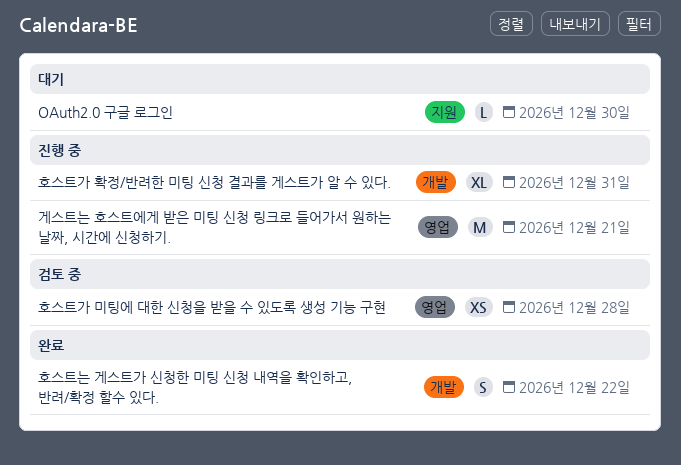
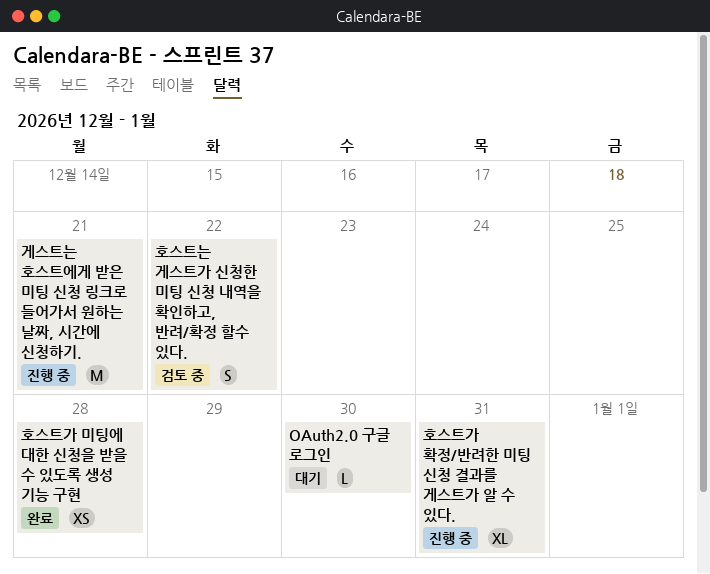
호스트가 미팅에 대한 신청을 받을 수 있도록 생성 기능 구현, status: 검토 중 -> 완료
호스트는 게스트가 신청한 미팅 신청 내역을 확인하고, 반려/확정 할수 있다., status: 완료 -> 검토 중

